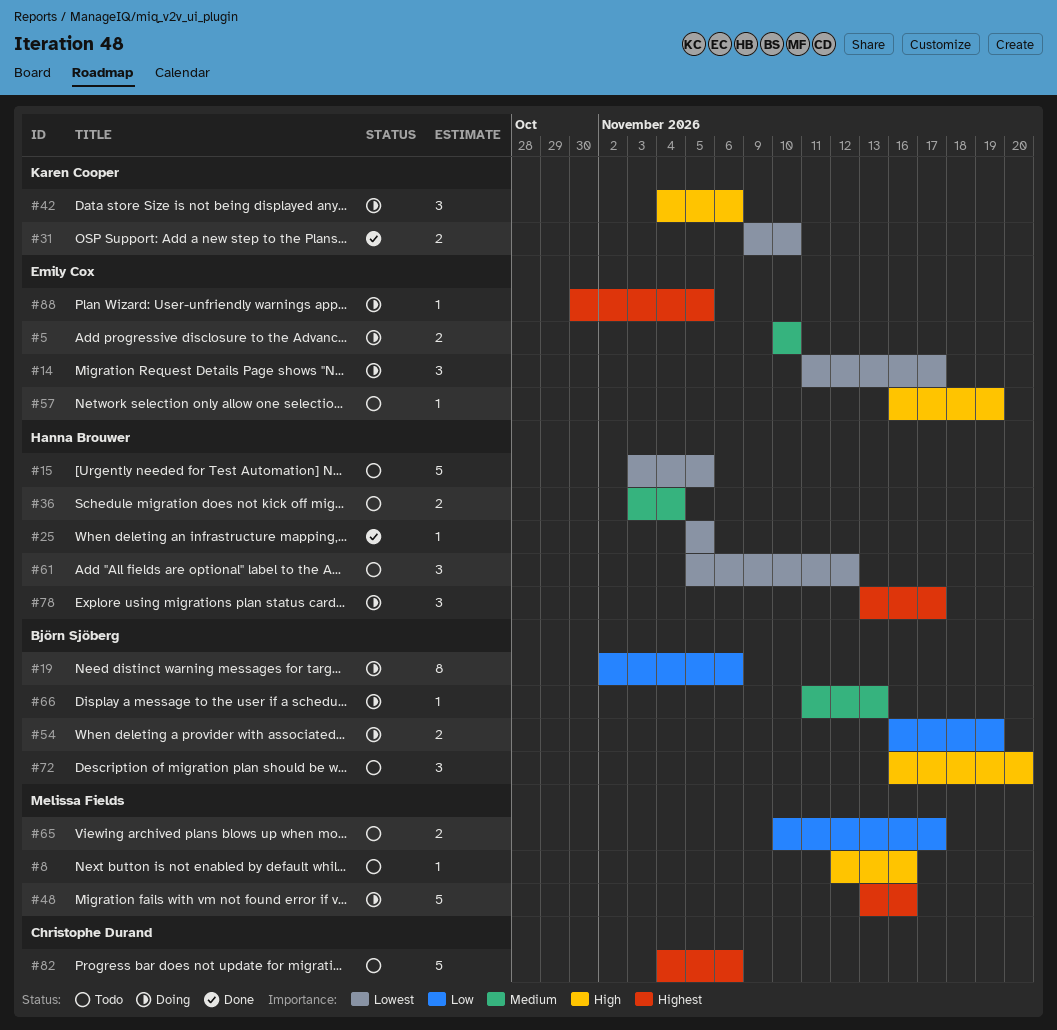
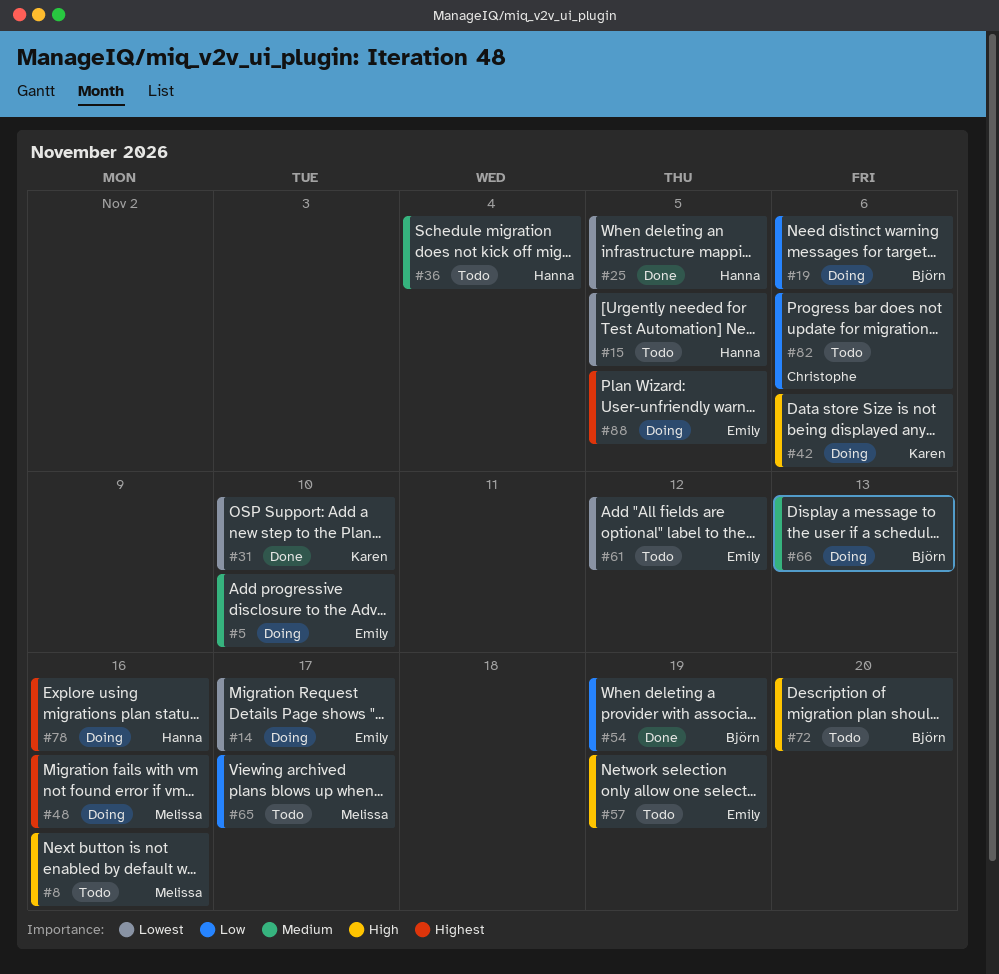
#54, status: Doing -> Done
#61, owner: Hanna Brouwer -> Emily Cox
#78, due: Nov 17 -> Nov 16
#82, priority: Highest -> Low

